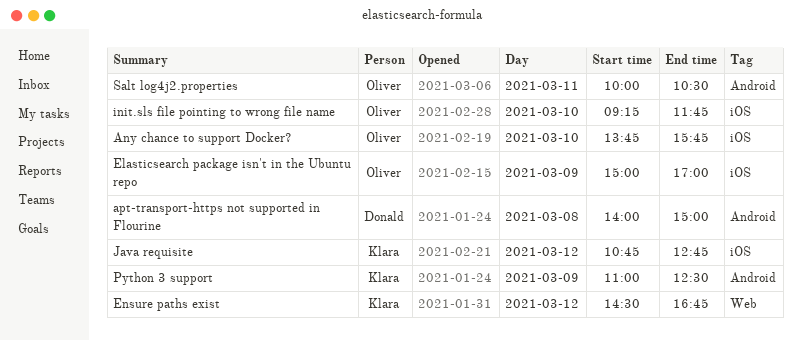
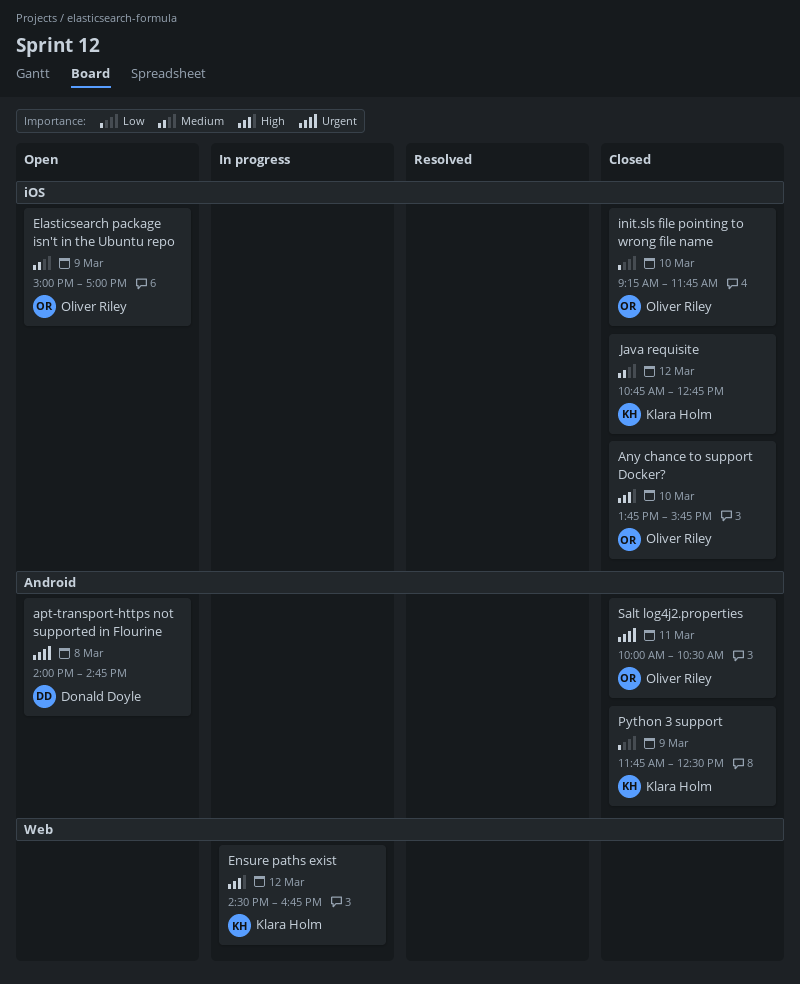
apt-transport-https not supported in Flourine, ends: 15:00 -> 14:45
Python 3 support, begins: 11:00 -> 11:45

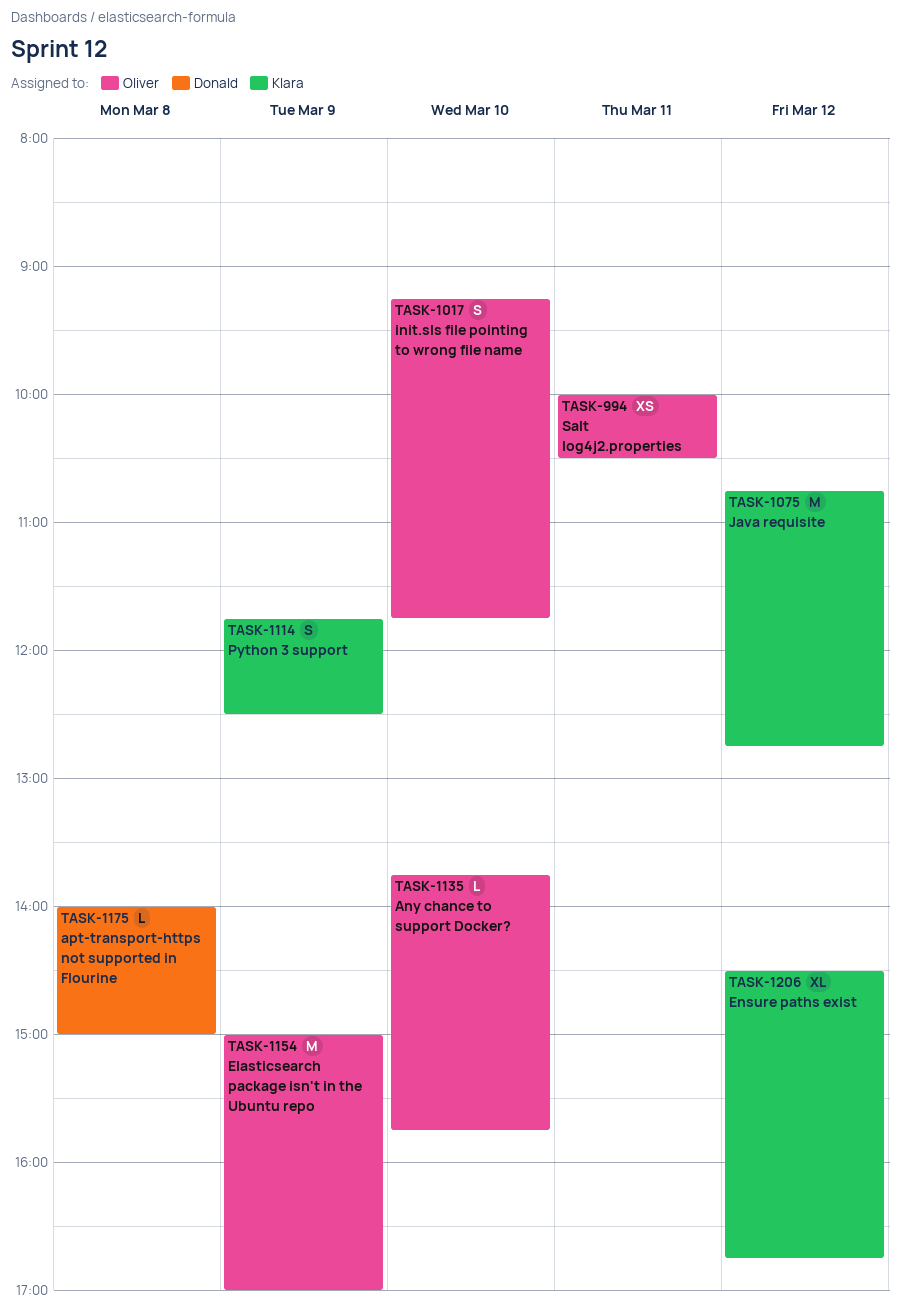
apt-transport-https not supported in Flourine, ends: 14:45 -> 15:00

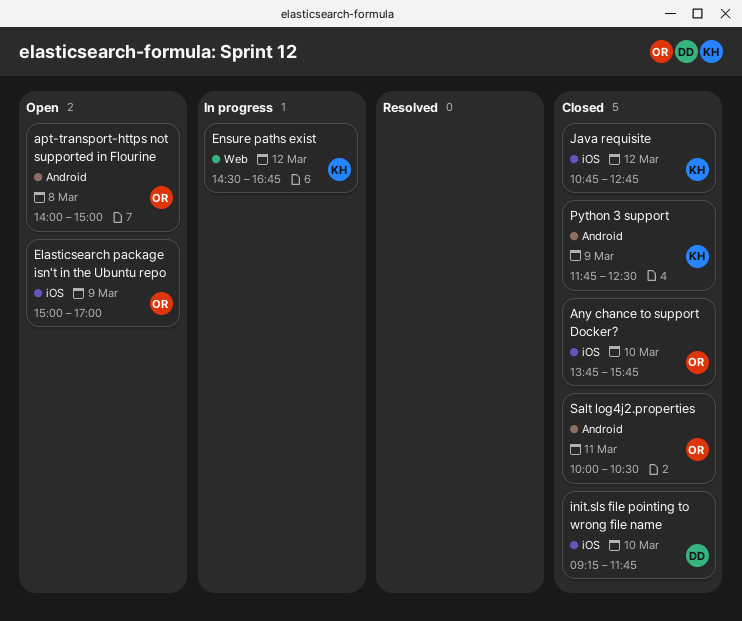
apt-transport-https not supported in Flourine, owner: Donald -> Oliver
init.sls file pointing to wrong file name, owner: Oliver -> Donald

